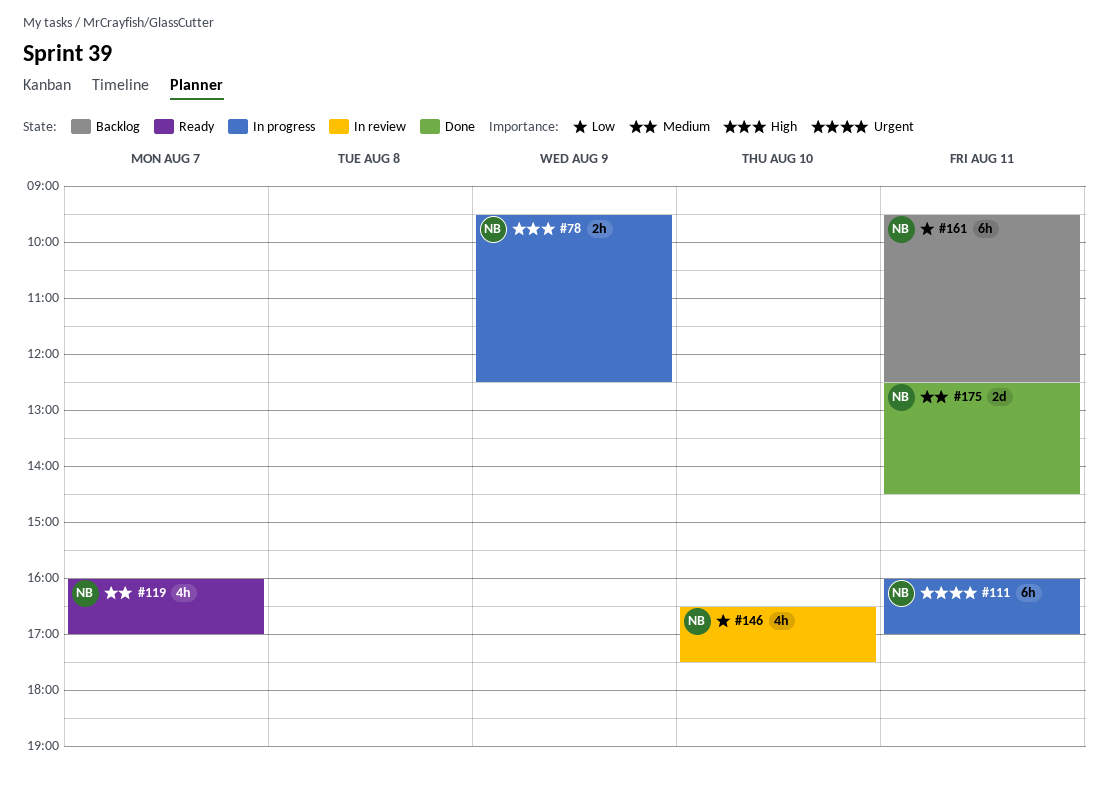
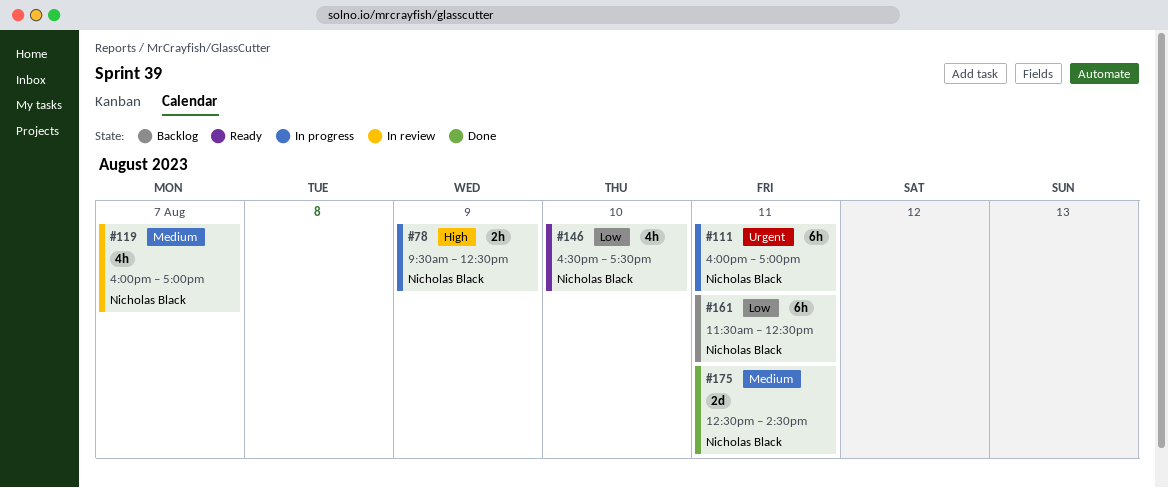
#119, status: Ready -> In review
#146, status: In review -> Ready
#161, begins: 09:30 -> 11:30

